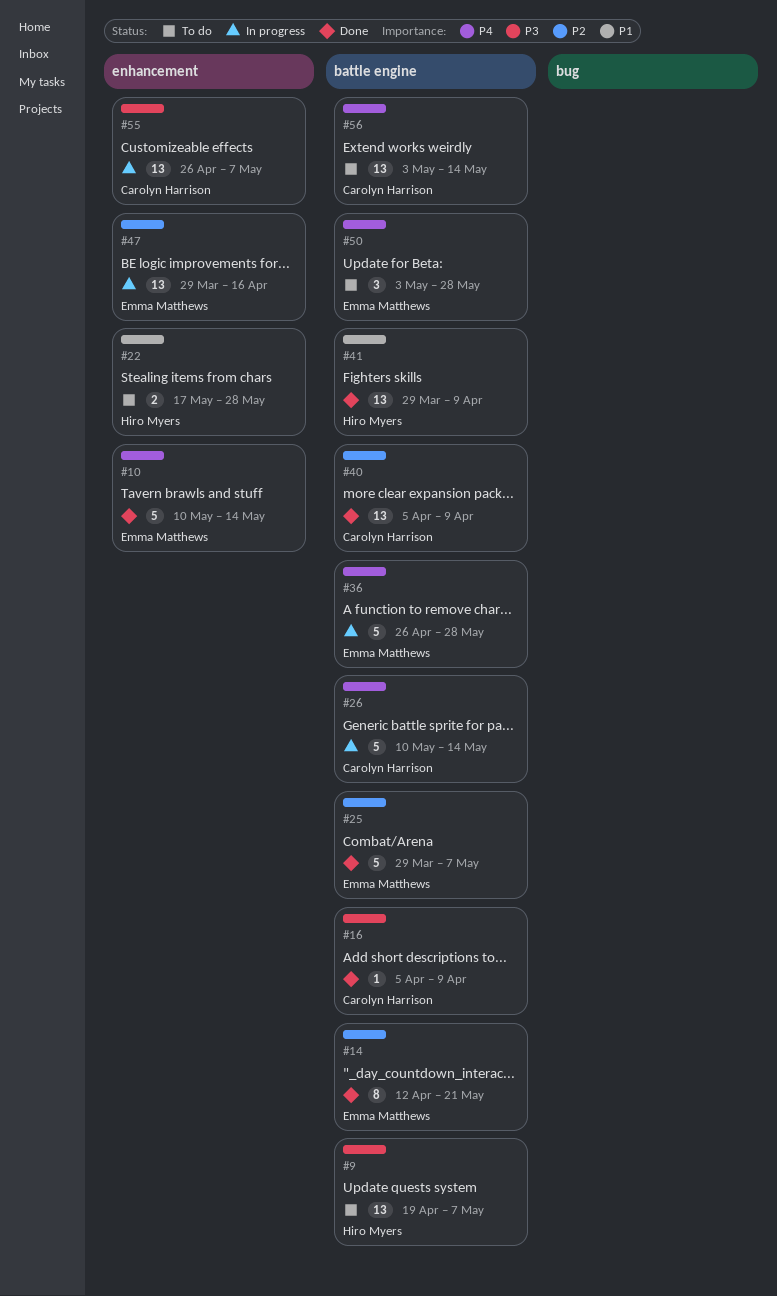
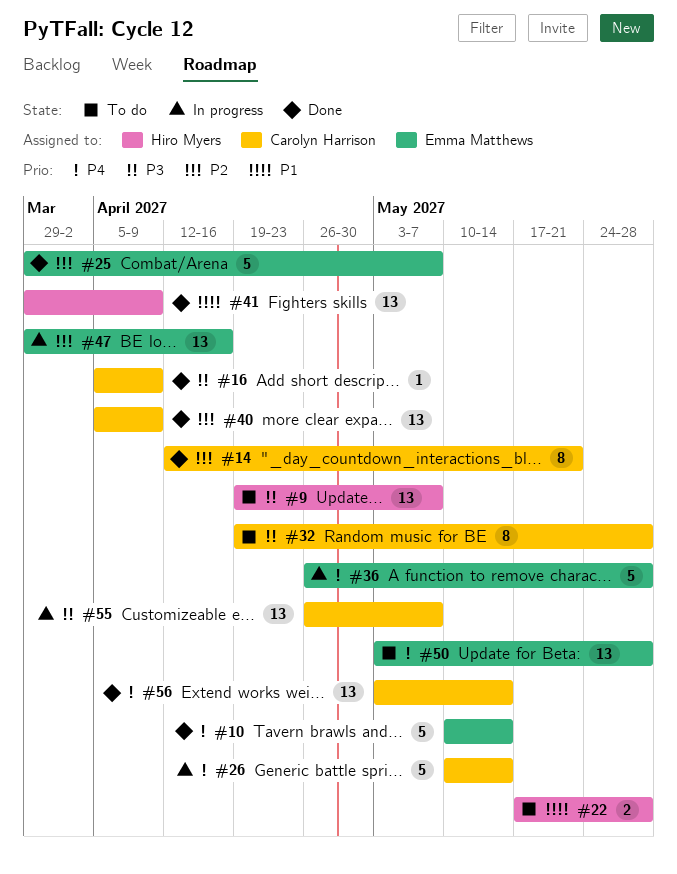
#14, owner: Emma Matthews -> Carolyn Harrison
#32: none -> present
#50, estimate: 3 -> 13
#56, status: To do -> Done

